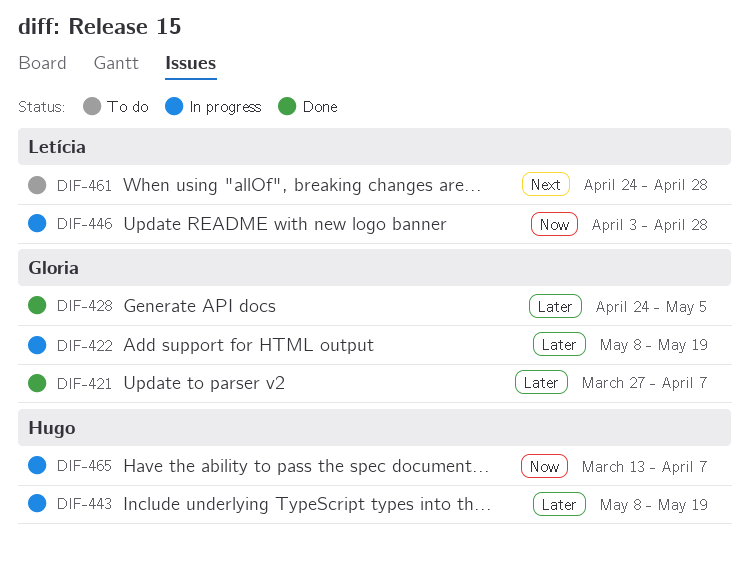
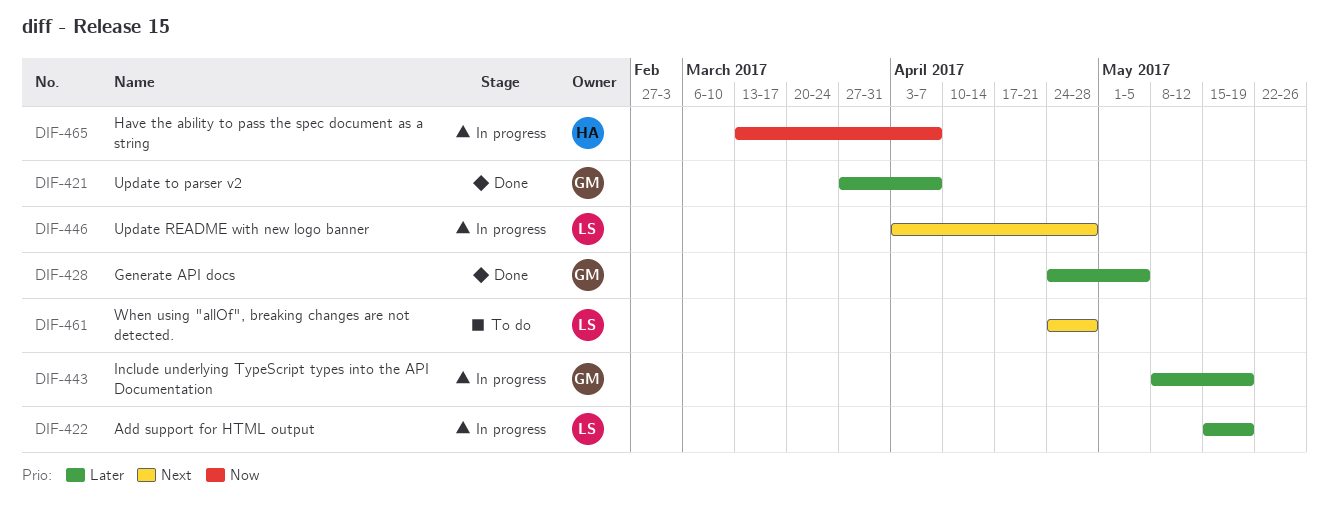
DIF-422, owner: Gloria -> Letícia
DIF-422, start: May 8 -> May 15
DIF-443, owner: Hugo -> Gloria
DIF-446, priority: Now -> Next

